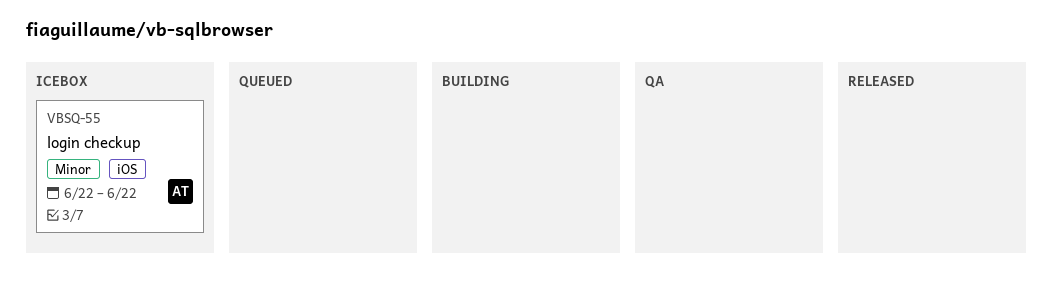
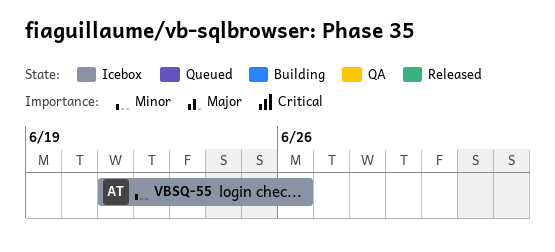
VBSQ-55, start: Jun 22 -> Jun 21
VBSQ-55, due: Jun 22 -> Jun 26

